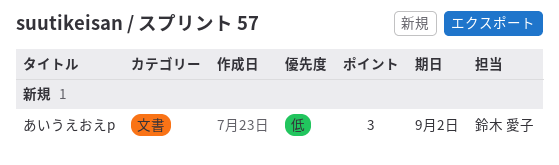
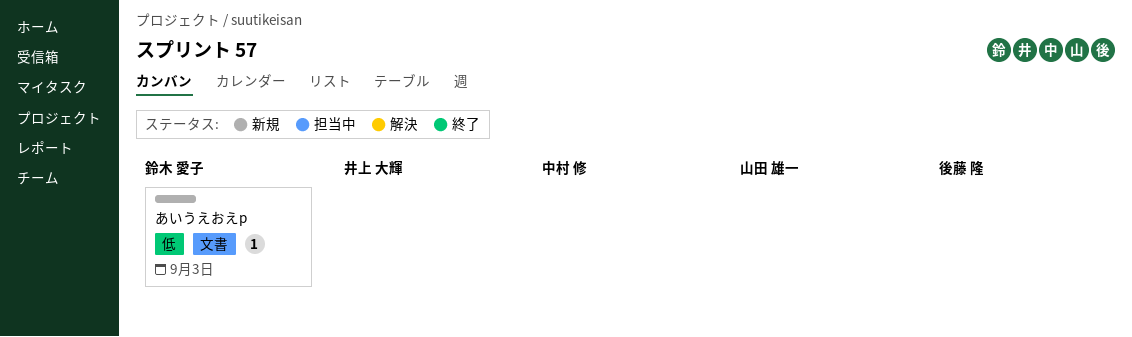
あいうえおえp, estimate: 3 -> 1
あいうえおえp, due: Sep 2 -> Sep 3

